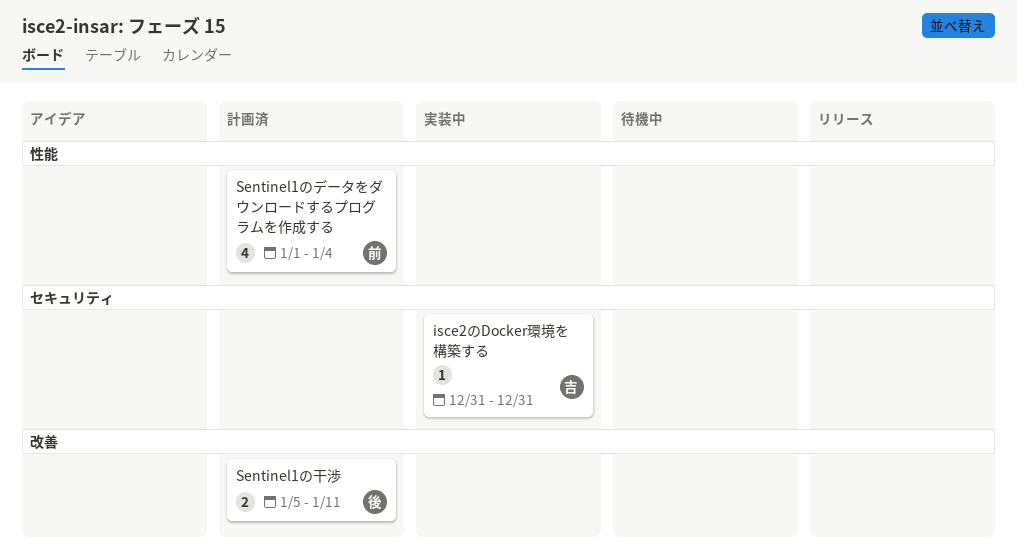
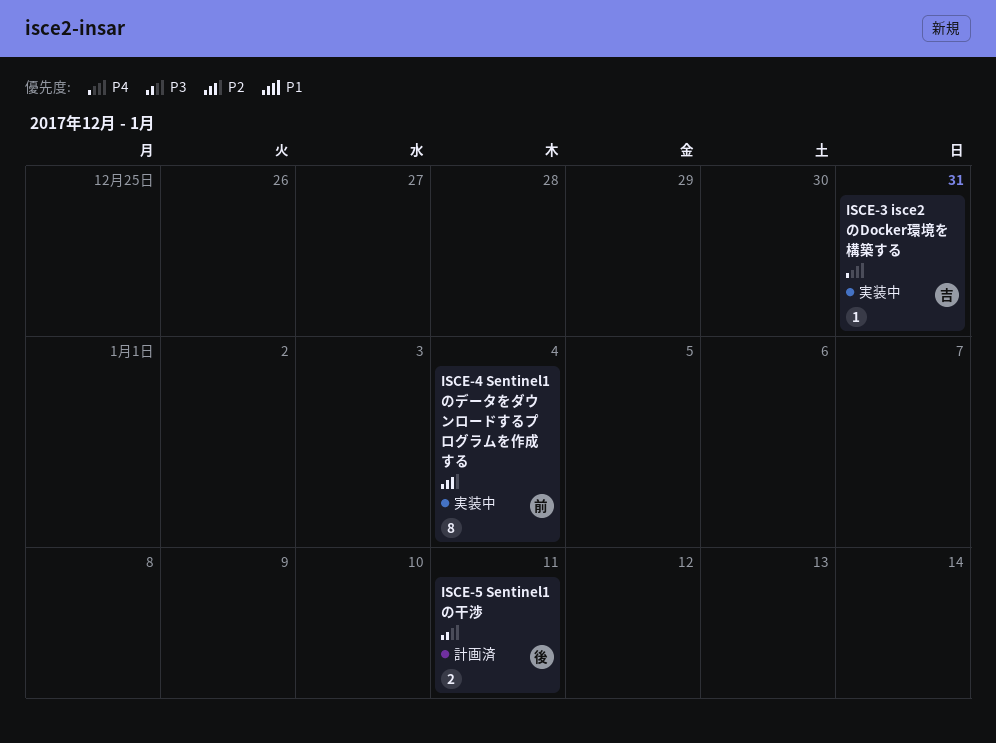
Sentinel1のデータをダウンロードするプログラムを作成する, status: 計画済 -> 実装中
Sentinel1のデータをダウンロードするプログラムを作成する, estimate: 4 -> 8

